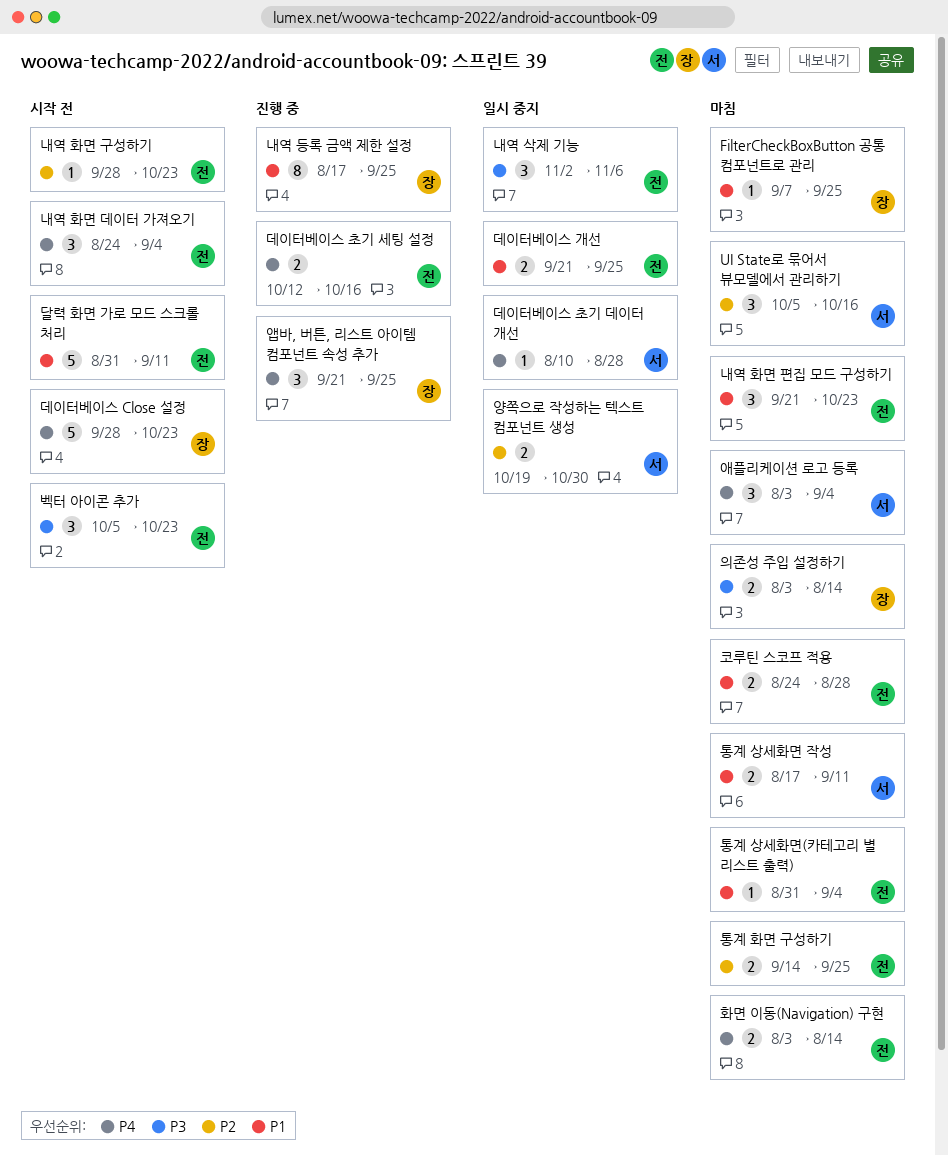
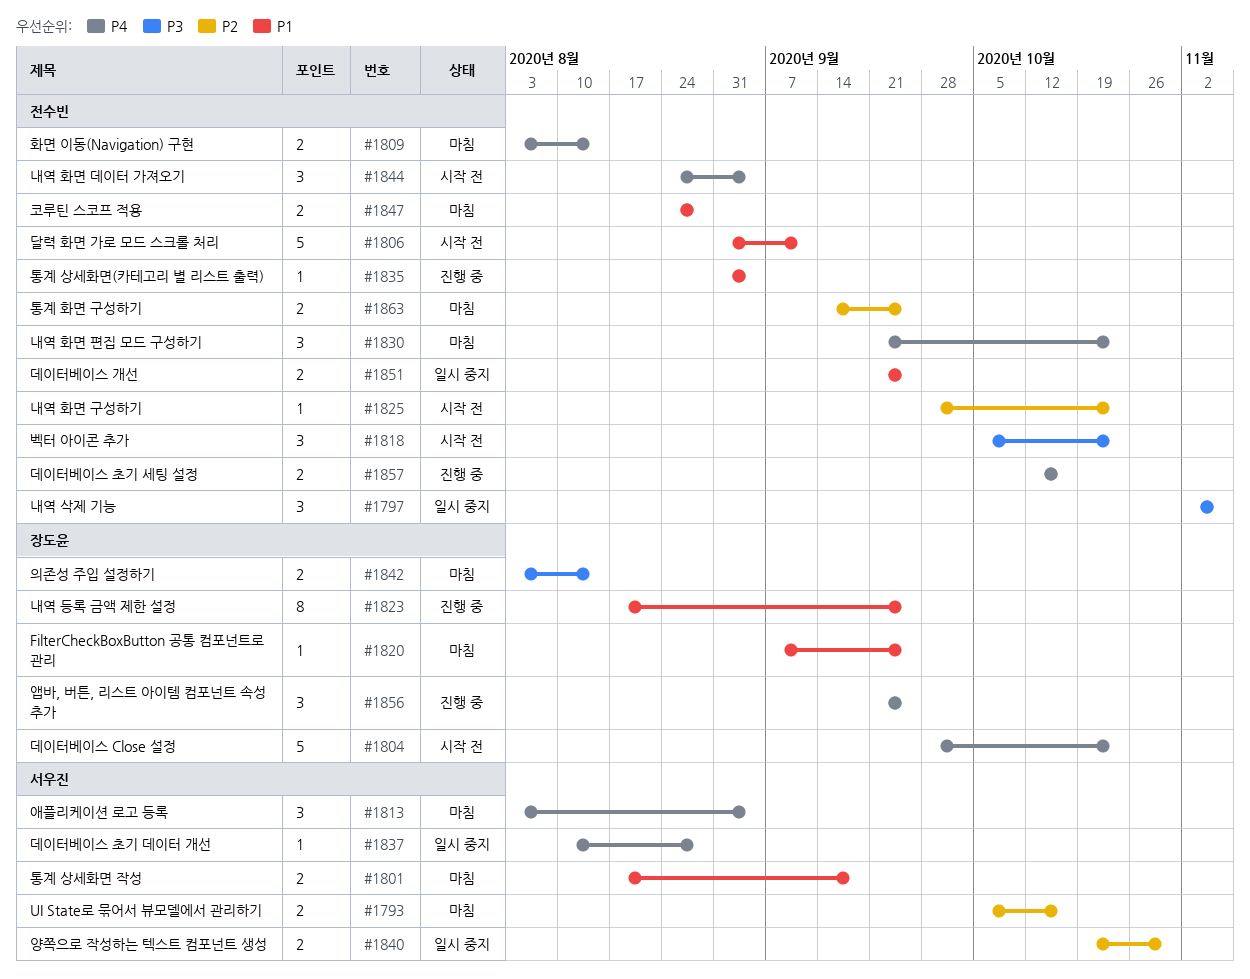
UI State로 묶어서 뷰모델에서 관리하기, estimate: 3 -> 2
내역 화면 편집 모드 구성하기, priority: P1 -> P4
통계 상세화면 작성, due: Sep 11 -> Sep 18
통계 상세화면(카테고리 별 리스트 출력), status: 마침 -> 진행 중

